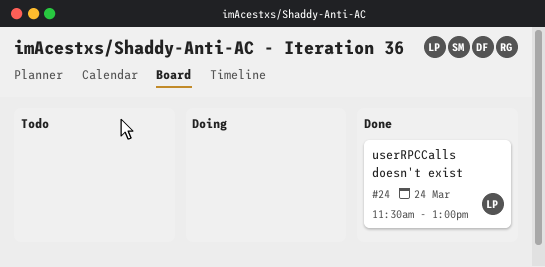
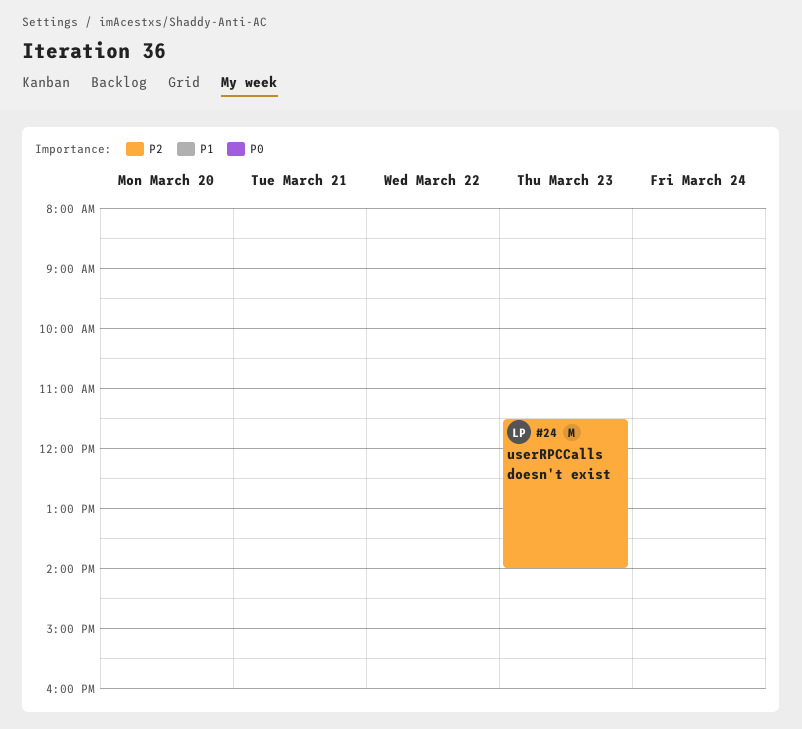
#24, day: Mar 24 -> Mar 23
#24, ends: 13:00 -> 14:00

